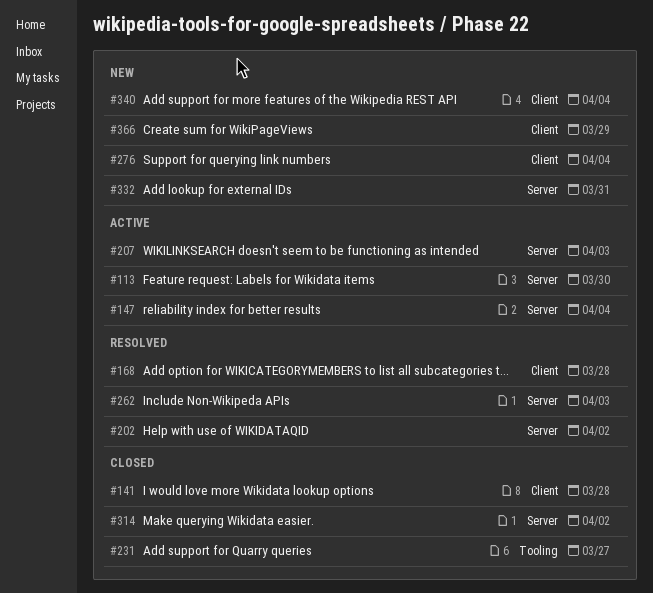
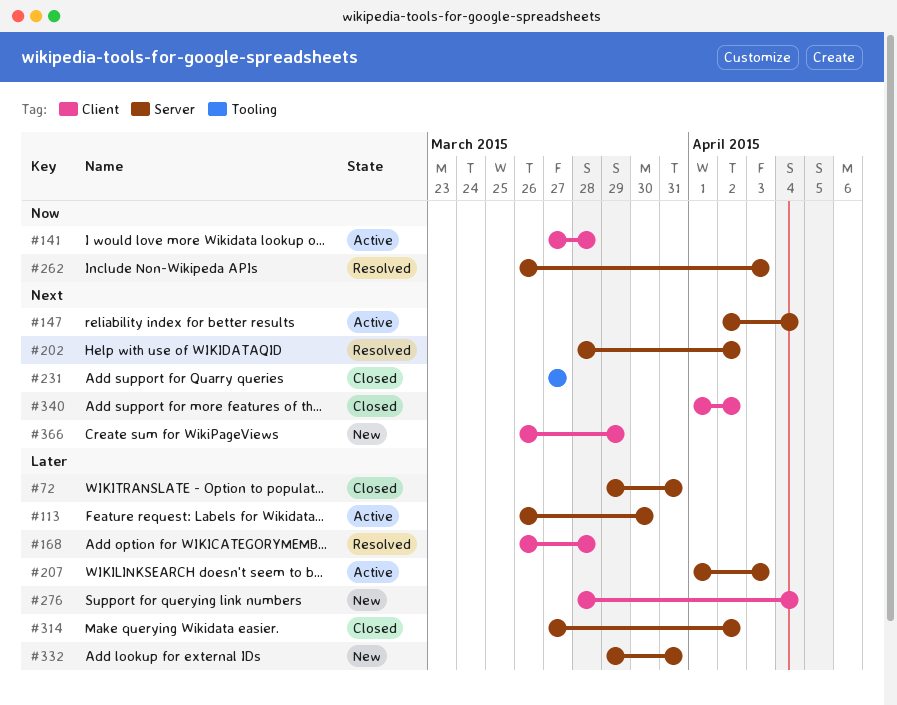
#72: none -> present
#141, status: Closed -> Active
#340, status: New -> Closed
#340, due: Apr 4 -> Apr 2

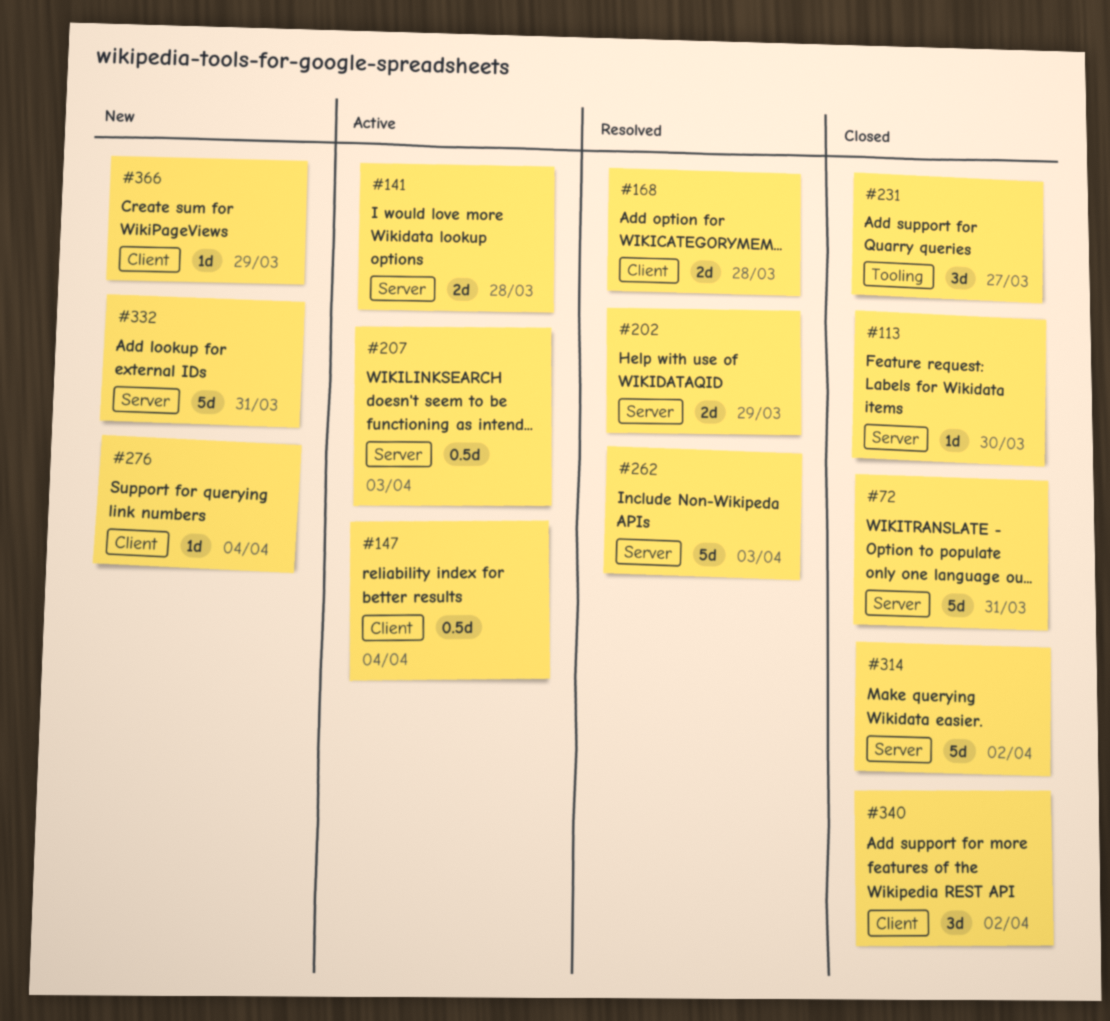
#113, status: Active -> Closed
#141, label: Client -> Server
#147, label: Server -> Client
#202, due: Apr 2 -> Mar 29

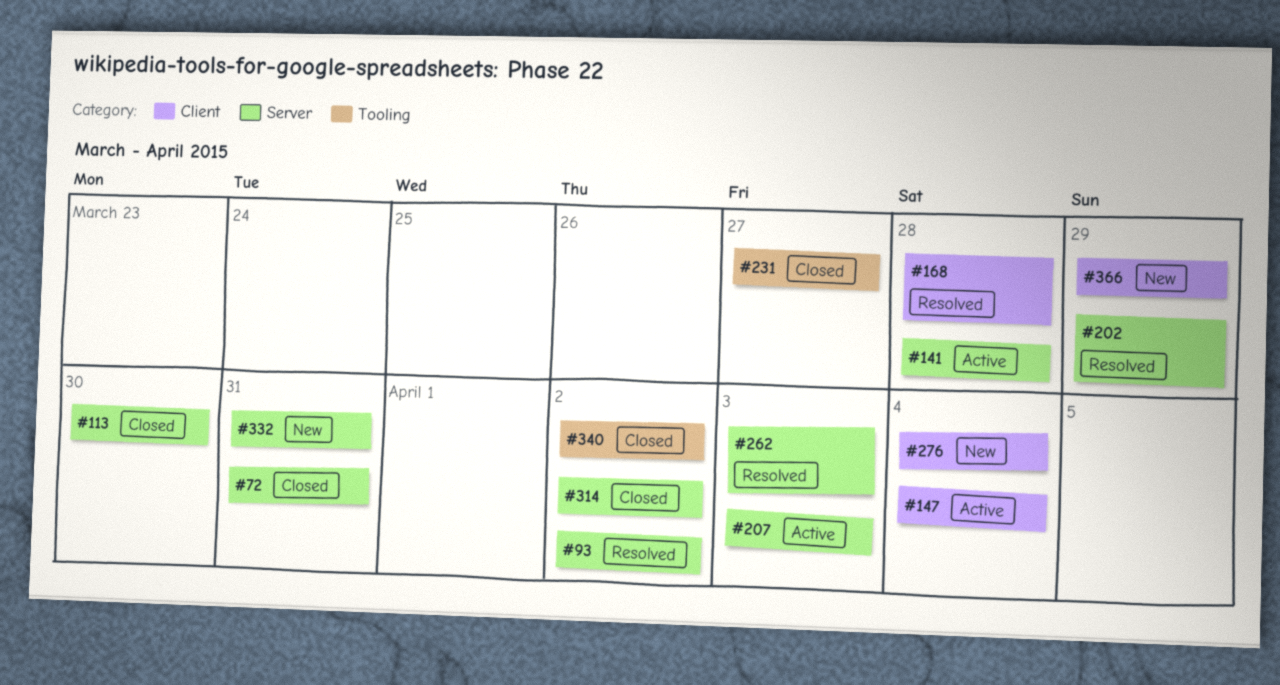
#93: none -> present
#340, label: Client -> Tooling

